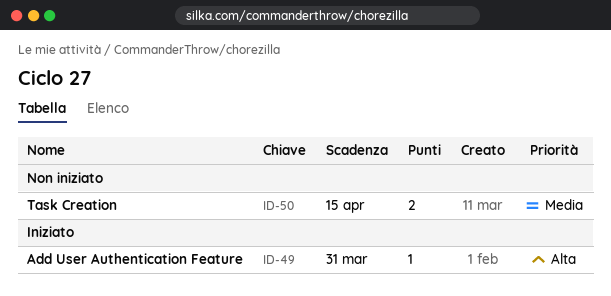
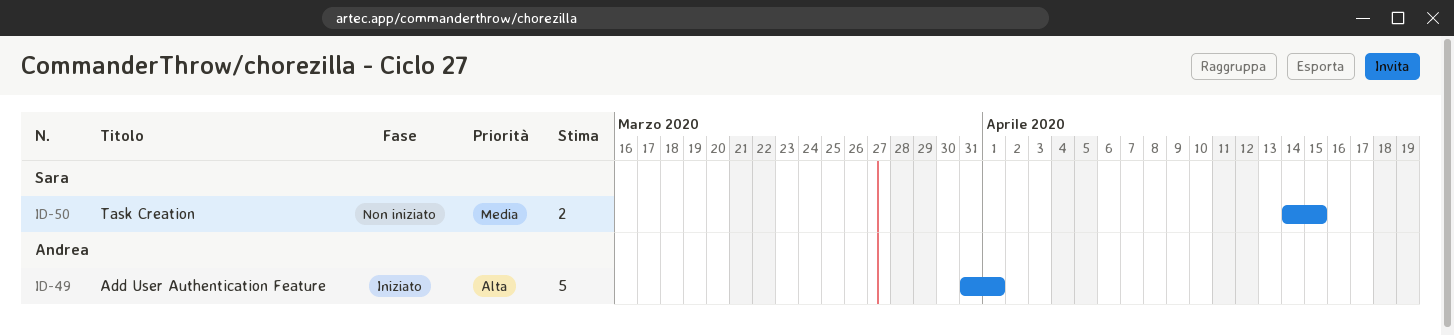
ID-49, estimate: 1 -> 5
ID-49, due: Mar 31 -> Apr 1

